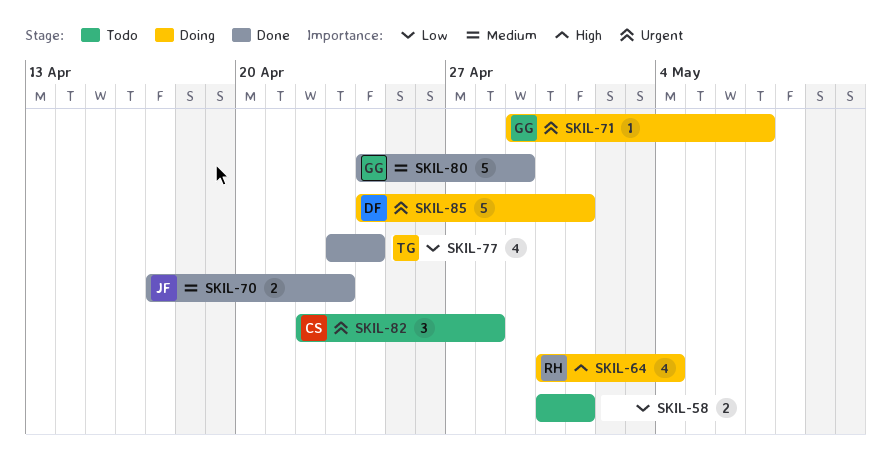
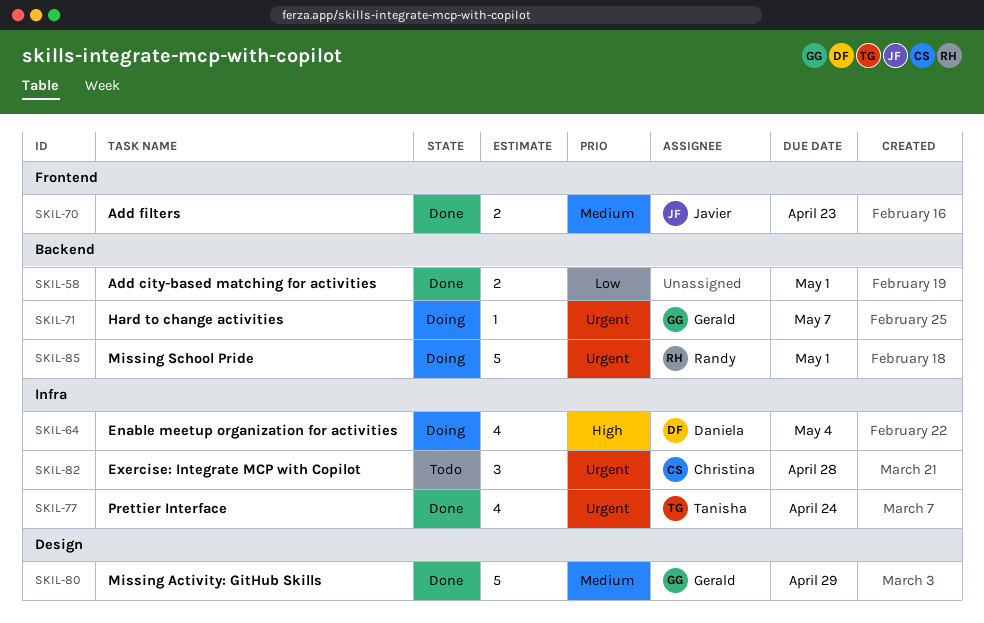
SKIL-58, status: Todo -> Done
SKIL-64, owner: Randy -> Daniela
SKIL-77, priority: Low -> Urgent
SKIL-85, owner: Daniela -> Randy

